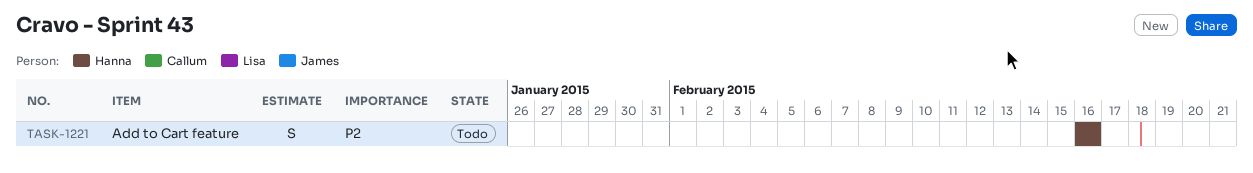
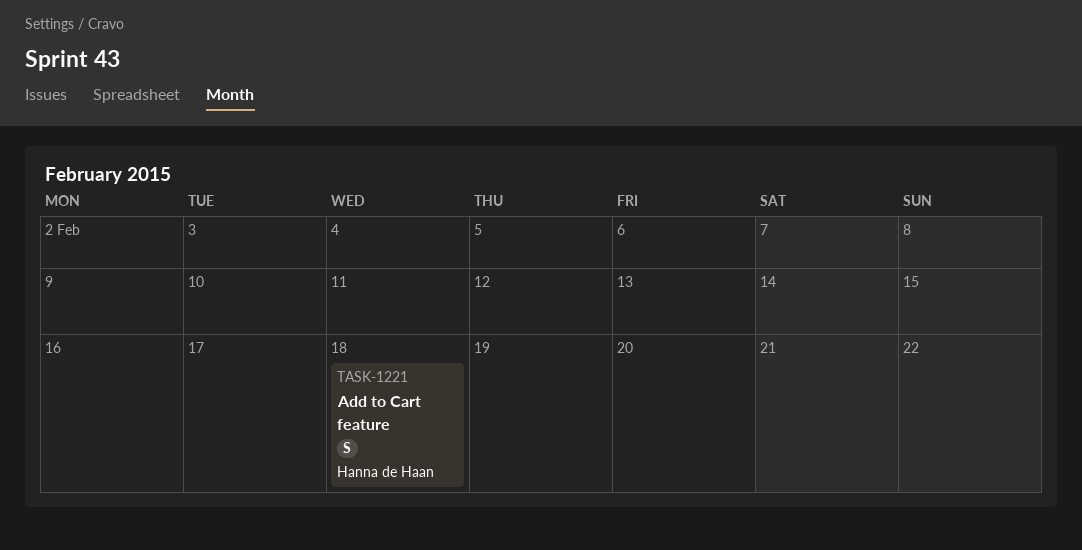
TASK-1221, due: Feb 16 -> Feb 18

